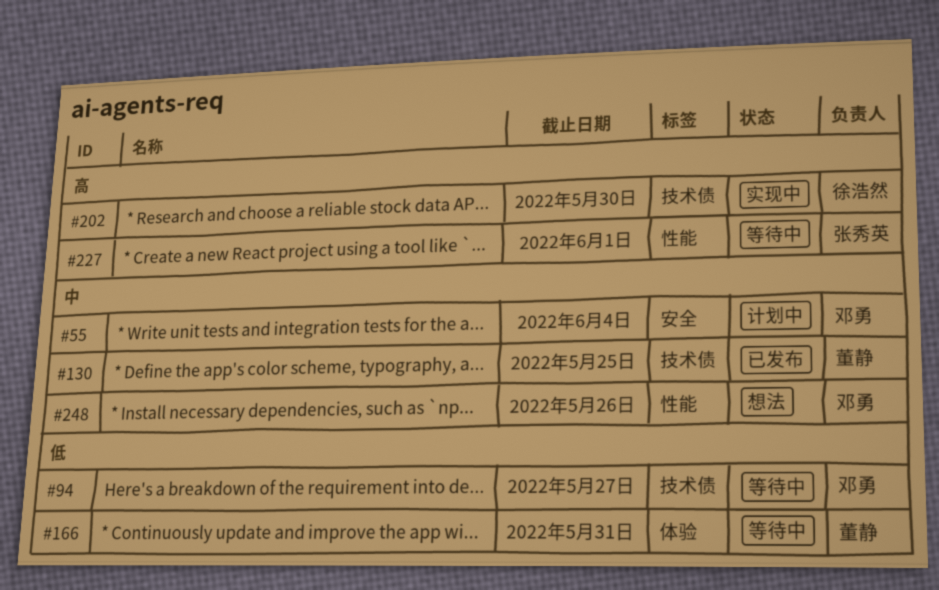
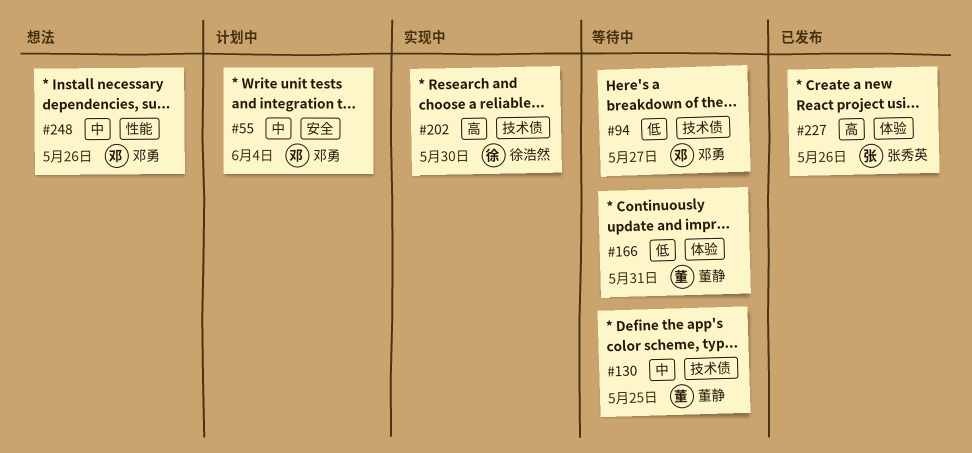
#130, status: 已发布 -> 等待中
#227, status: 等待中 -> 已发布
#227, label: 性能 -> 体验
#227, due: Jun 1 -> May 26

